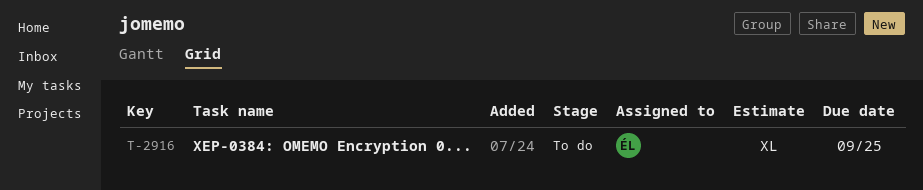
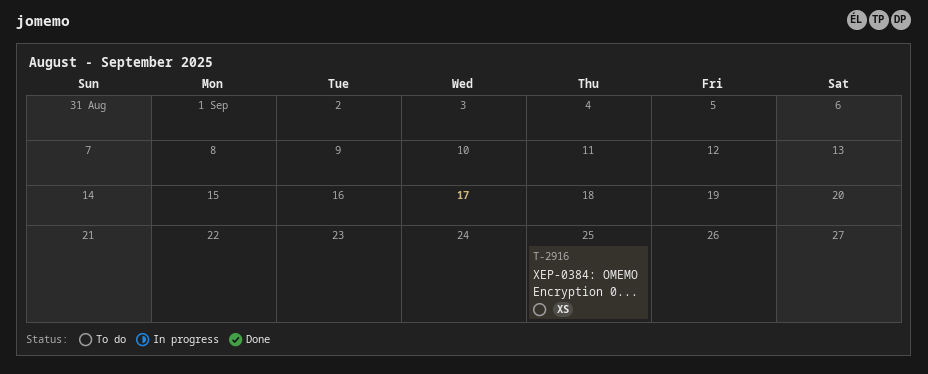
T-2916, estimate: XL -> XS

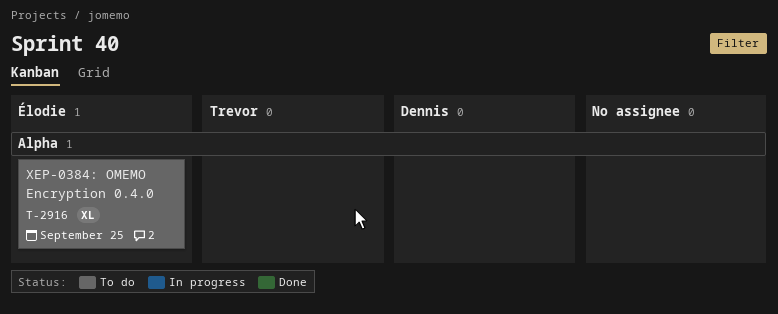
T-2916, estimate: XS -> XL

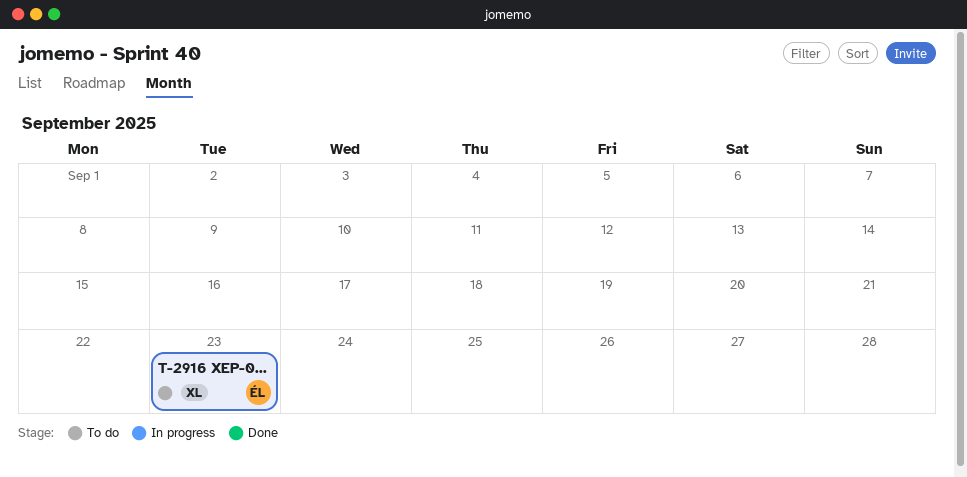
T-2916, due: Sep 25 -> Sep 23

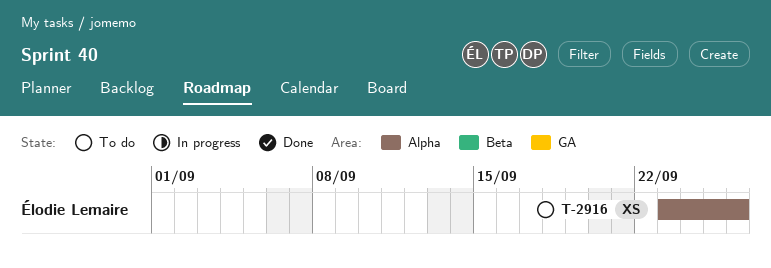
T-2916, estimate: XL -> XS
T-2916, due: Sep 23 -> Sep 26

